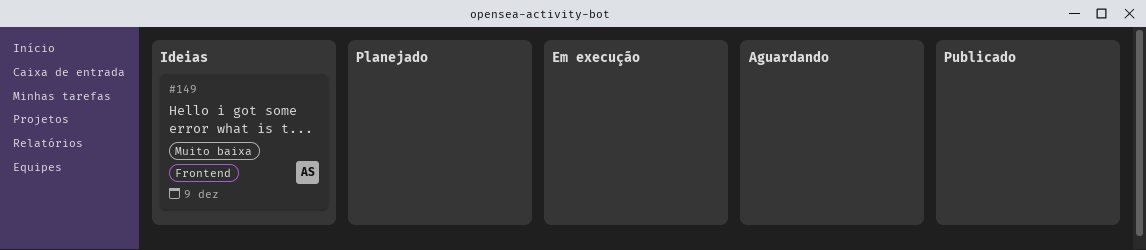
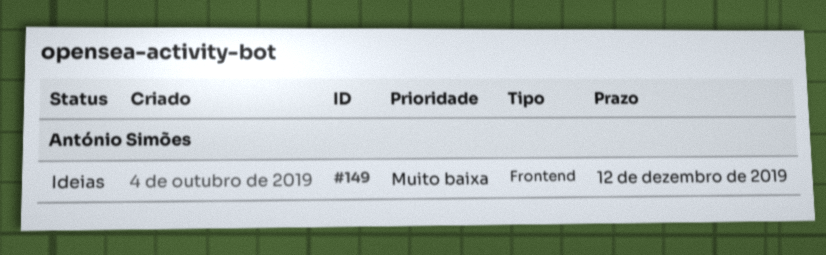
#149, due: Dec 9 -> Dec 12

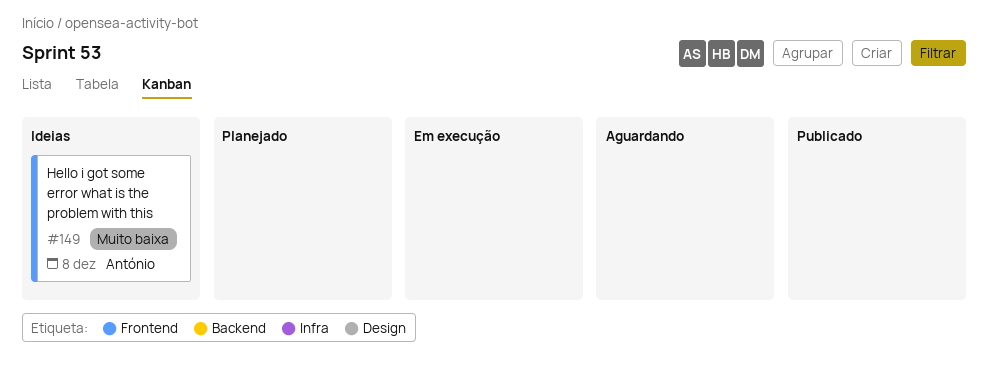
#149, due: Dec 12 -> Dec 8

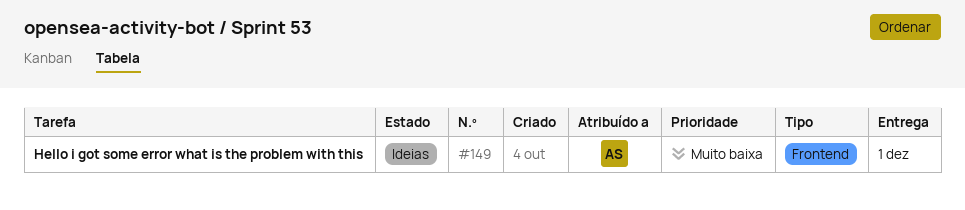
#149, due: Dec 8 -> Dec 1

